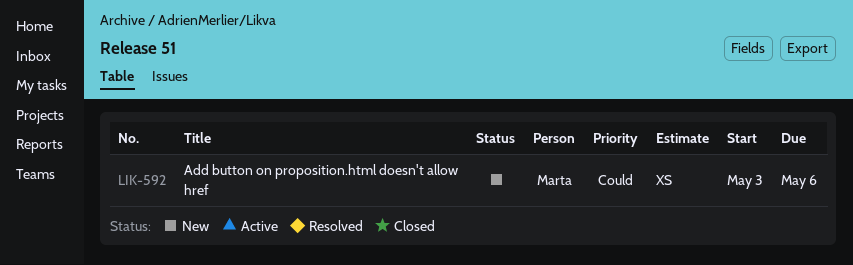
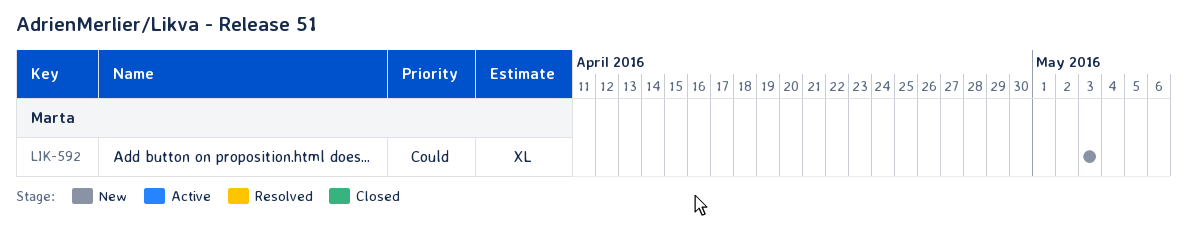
LIK-592, estimate: XS -> XL
LIK-592, due: May 6 -> May 3

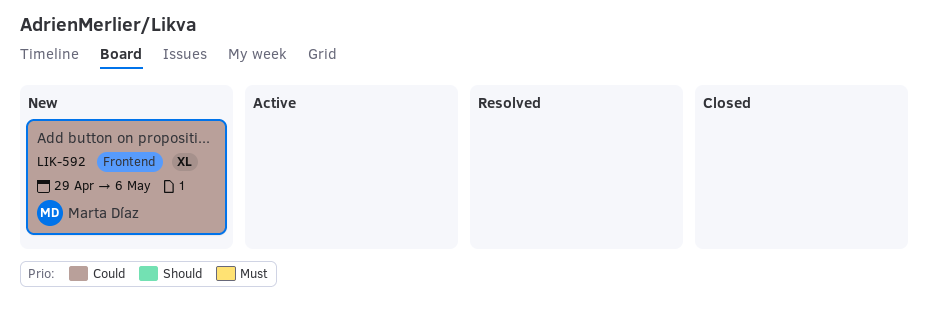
LIK-592, start: May 3 -> Apr 29
LIK-592, due: May 3 -> May 6

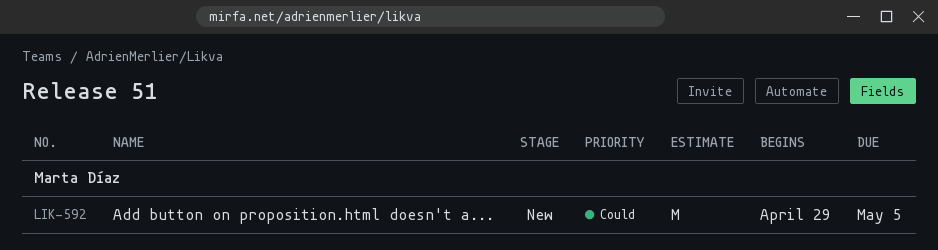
LIK-592, estimate: XL -> M
LIK-592, due: May 6 -> May 5

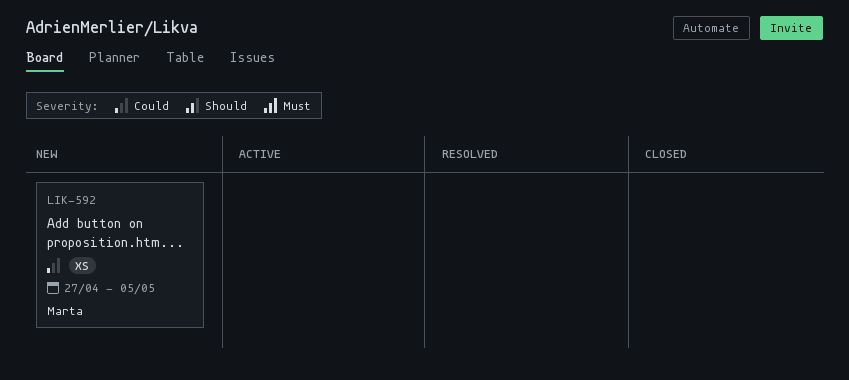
LIK-592, estimate: M -> XS
LIK-592, start: Apr 29 -> Apr 27

